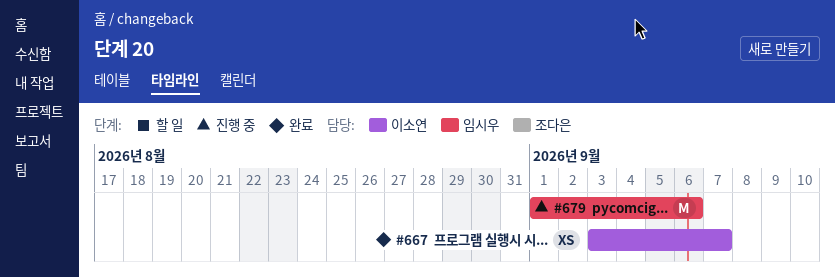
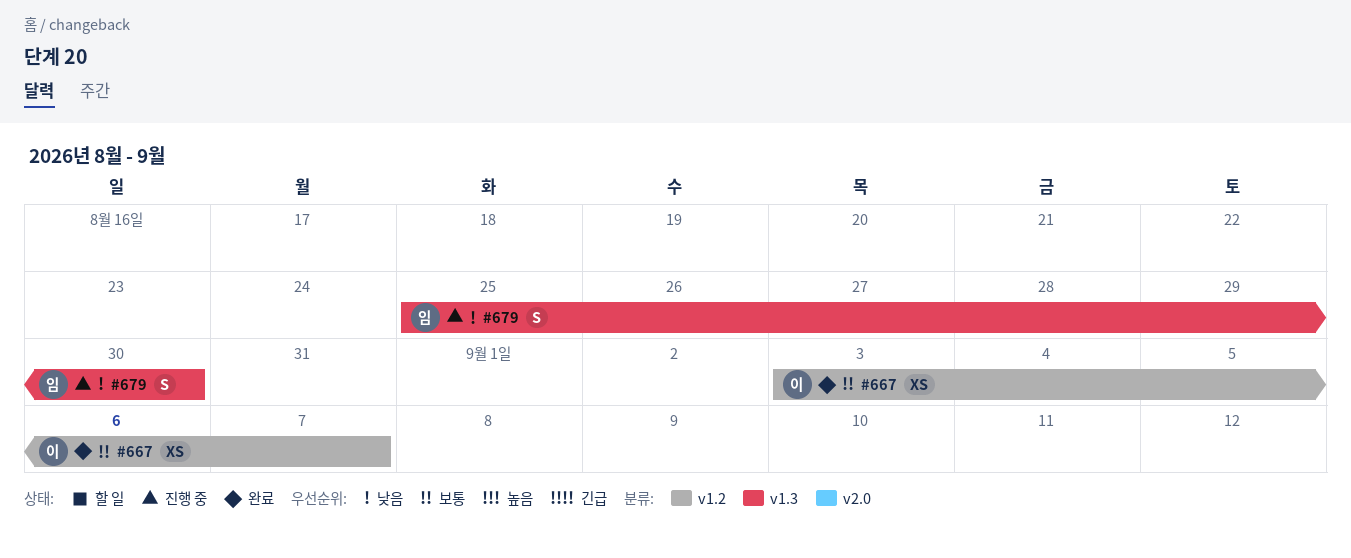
#679, estimate: M -> S
#679, start: Sep 1 -> Aug 25
#679, due: Sep 6 -> Aug 30

